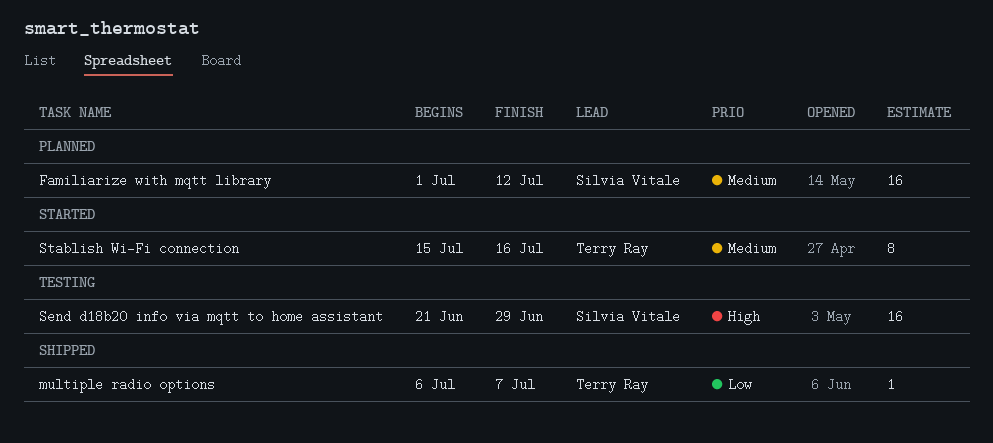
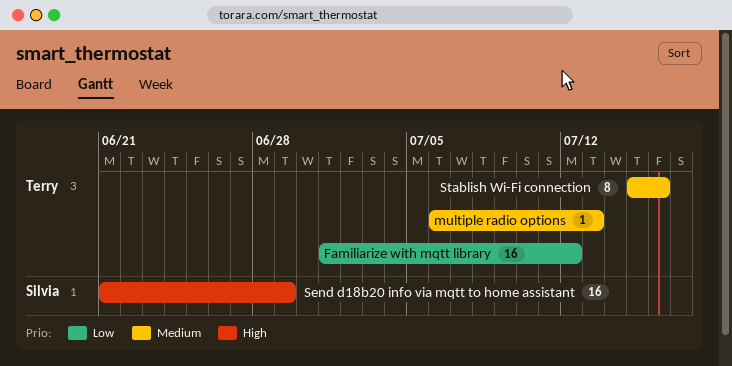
Familiarize with mqtt library, owner: Silvia Vitale -> Terry Ray
Familiarize with mqtt library, priority: Medium -> Low
multiple radio options, priority: Low -> Medium
multiple radio options, due: Jul 7 -> Jul 13

